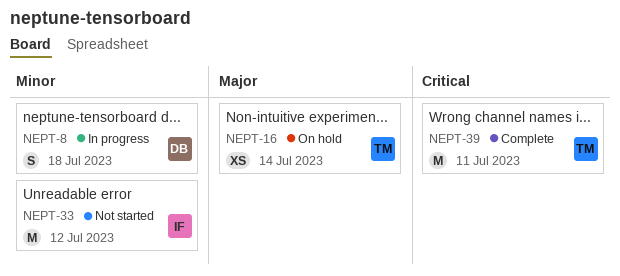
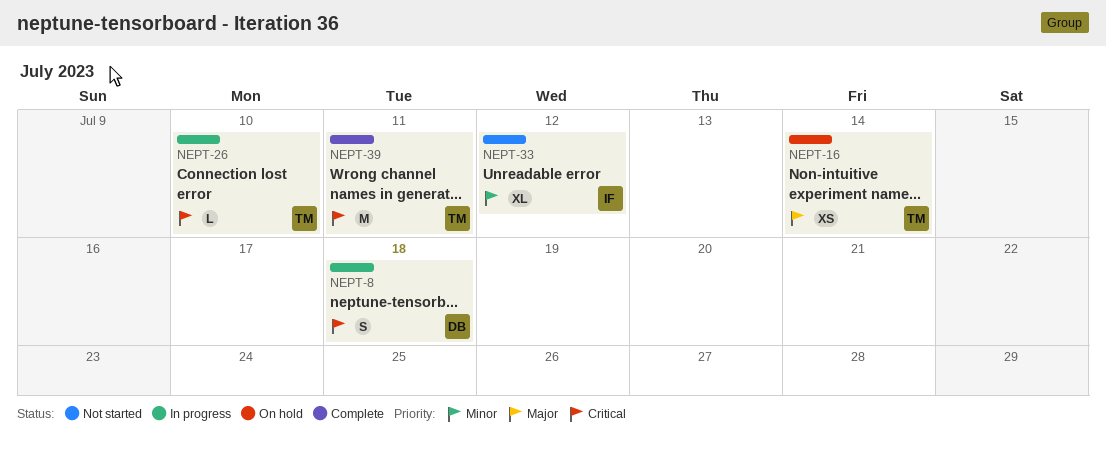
NEPT-8, priority: Minor -> Critical
NEPT-26: none -> present
NEPT-33, estimate: M -> XL

